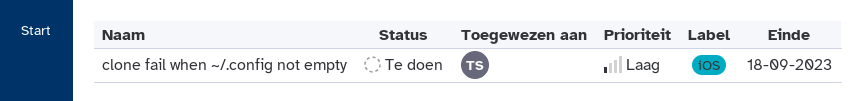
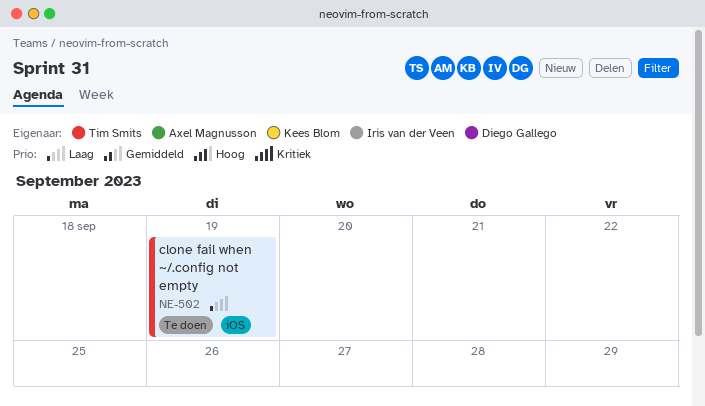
clone fail when ~/.config not empty, due: Sep 18 -> Sep 19

